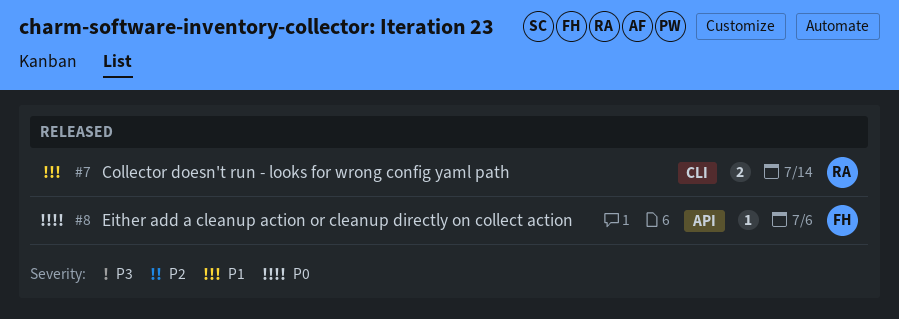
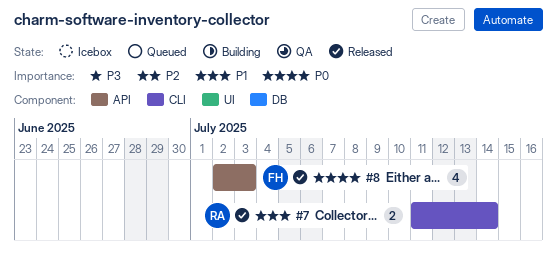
#8, estimate: 1 -> 4
#8, due: Jul 6 -> Jul 3

